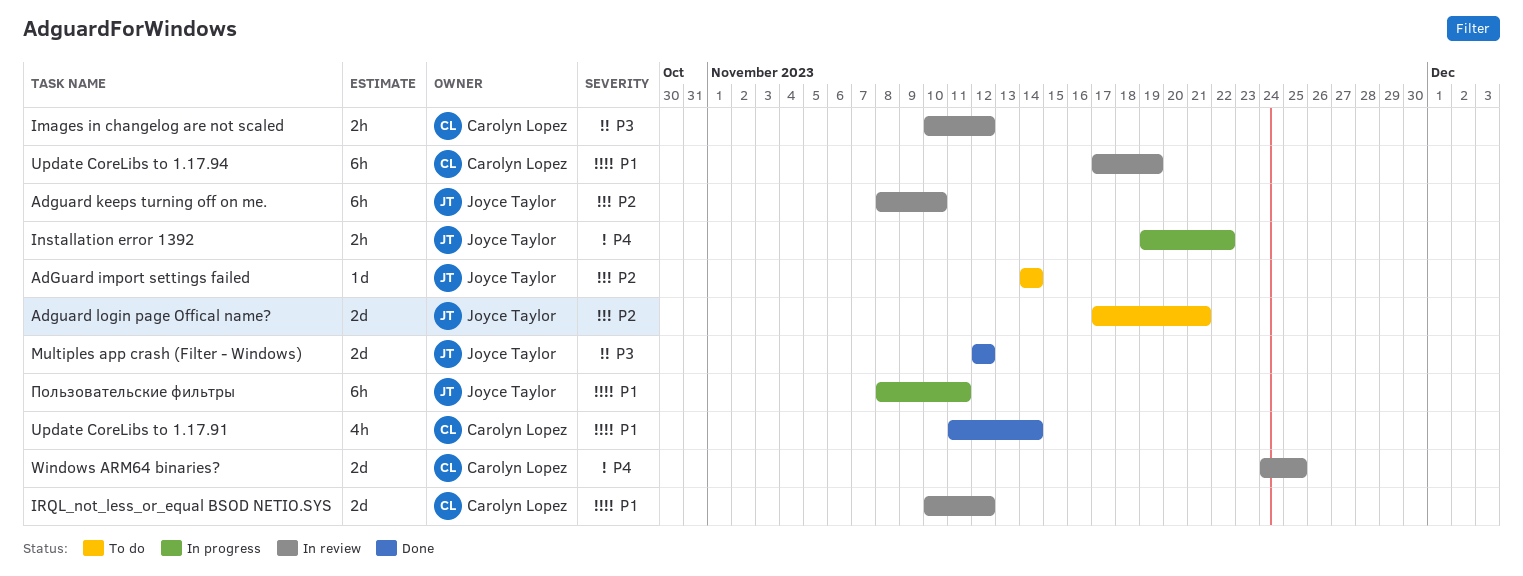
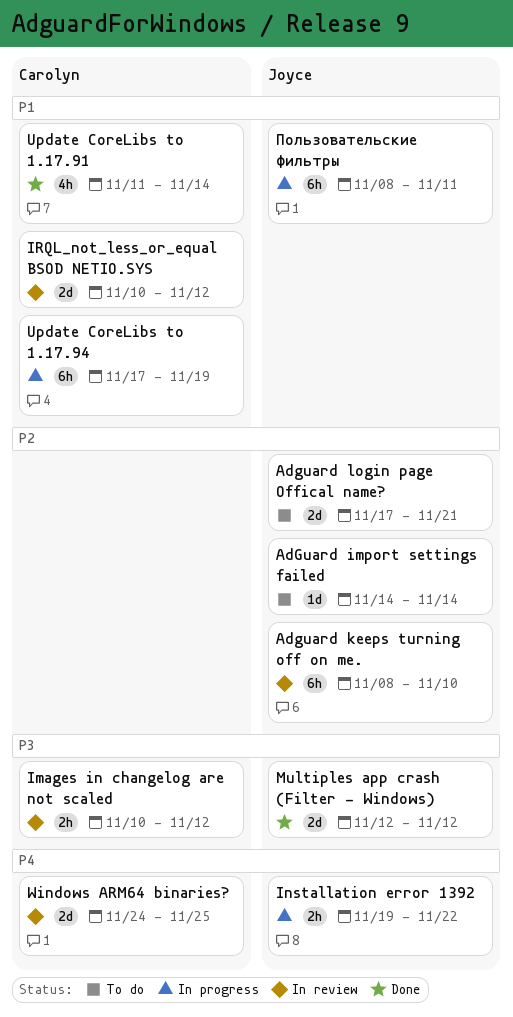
Update CoreLibs to 1.17.94, status: In review -> In progress

